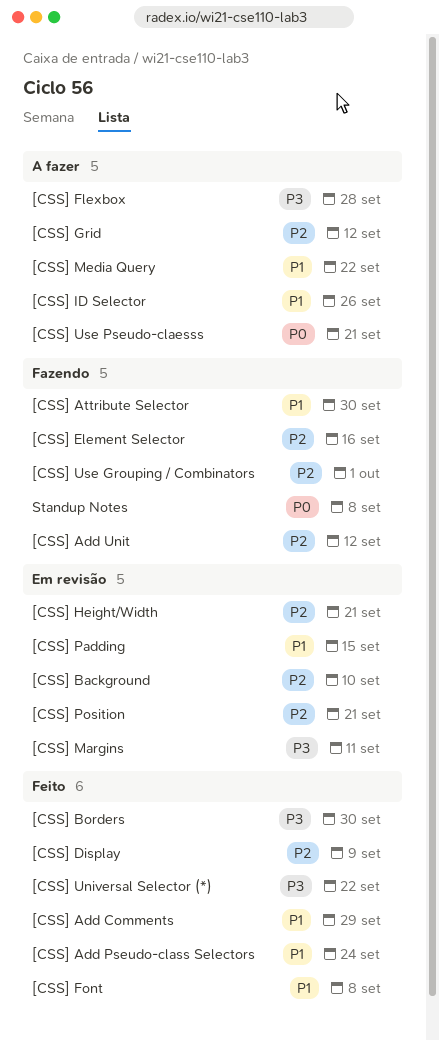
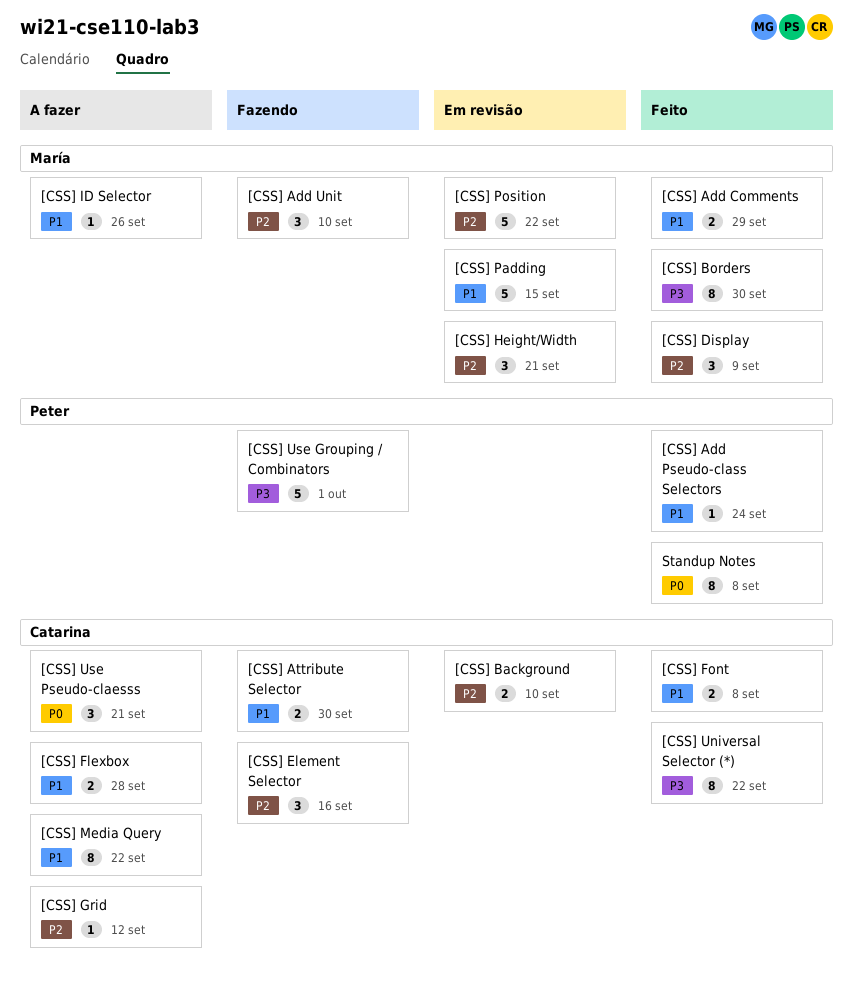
[CSS] Add Unit, due: Sep 12 -> Sep 10
[CSS] Flexbox, priority: P3 -> P1
[CSS] Margins: present -> none
[CSS] Position, due: Sep 21 -> Sep 22
[CSS] Use Grouping / Combinators, priority: P2 -> P3
Standup Notes, status: Fazendo -> Feito

